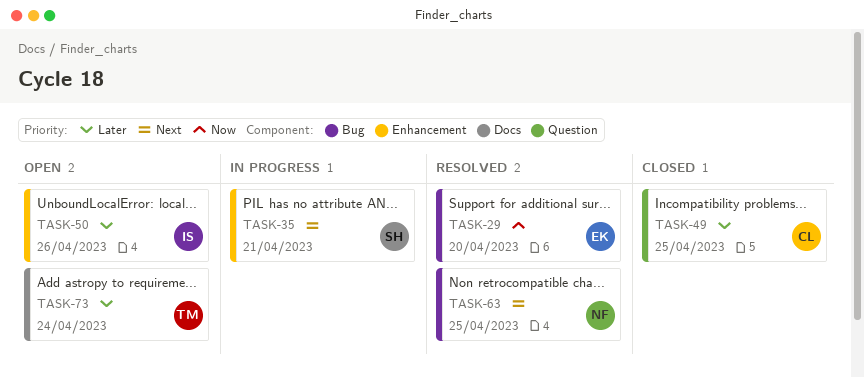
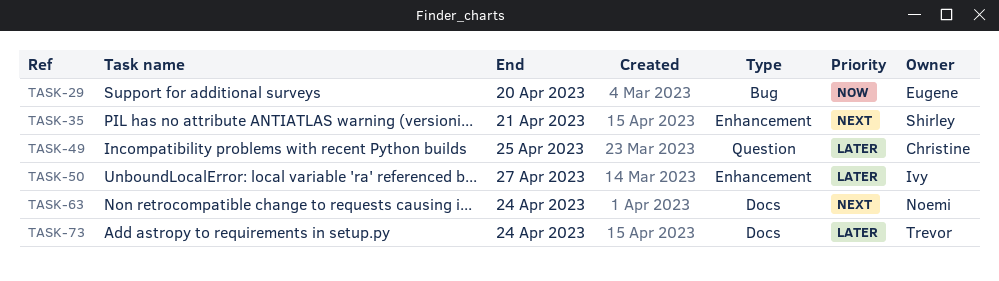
TASK-50, due: Apr 26 -> Apr 27
TASK-63, label: Bug -> Docs
TASK-63, due: Apr 25 -> Apr 24

